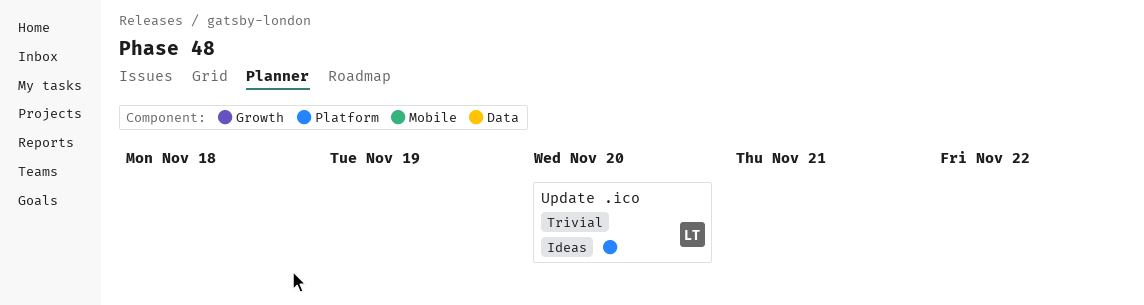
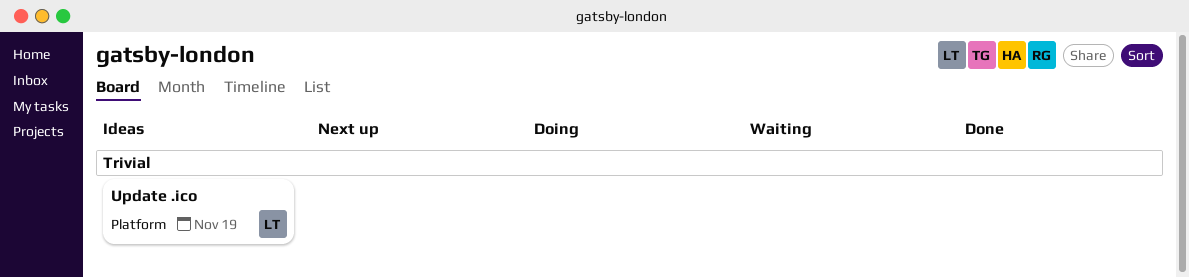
Update .ico, due: Nov 20 -> Nov 19

